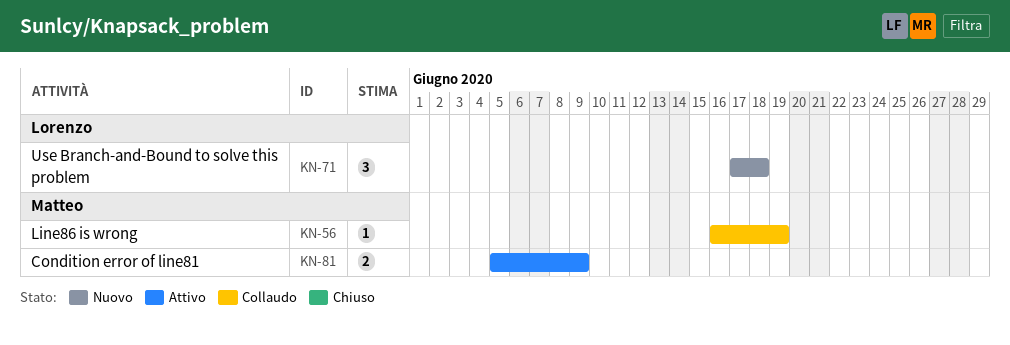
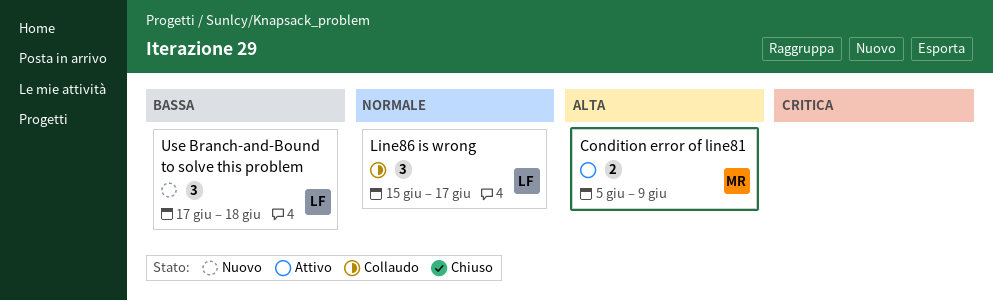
Line86 is wrong, owner: Matteo -> Lorenzo
Line86 is wrong, estimate: 1 -> 3
Line86 is wrong, start: Jun 16 -> Jun 15
Line86 is wrong, due: Jun 19 -> Jun 17

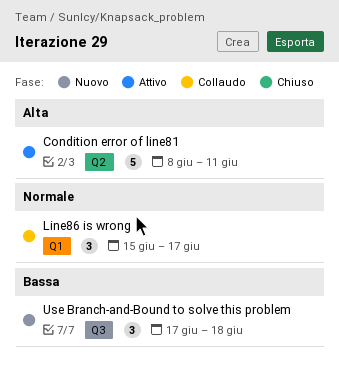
Condition error of line81, estimate: 2 -> 5
Condition error of line81, start: Jun 5 -> Jun 8
Condition error of line81, due: Jun 9 -> Jun 11

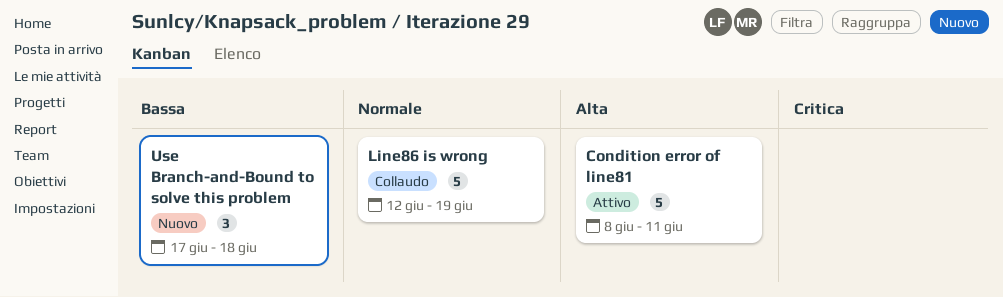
Line86 is wrong, estimate: 3 -> 5
Line86 is wrong, start: Jun 15 -> Jun 12
Line86 is wrong, due: Jun 17 -> Jun 19

